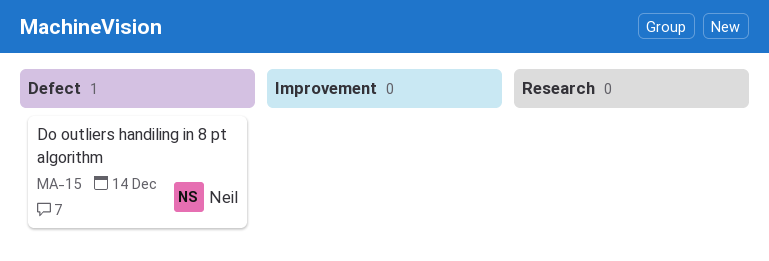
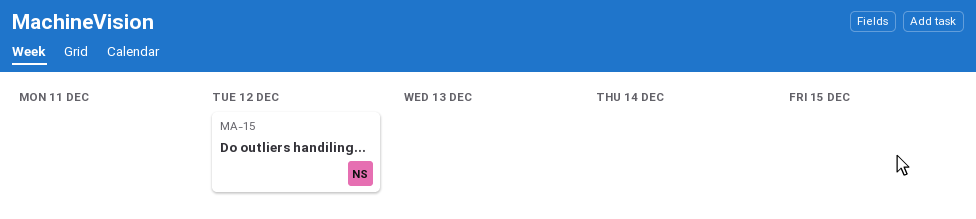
MA-15, due: Dec 14 -> Dec 12

